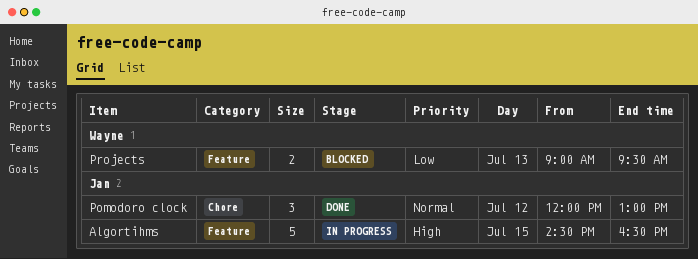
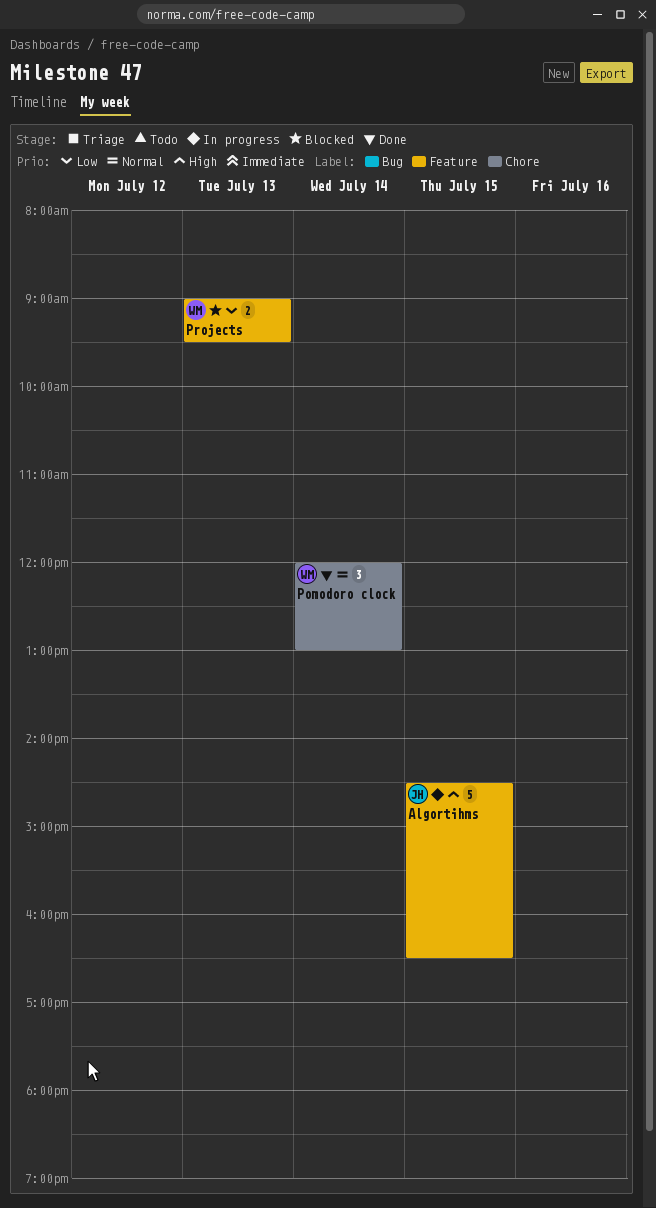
Pomodoro clock, owner: Jan -> Wayne
Pomodoro clock, day: Jul 12 -> Jul 14

